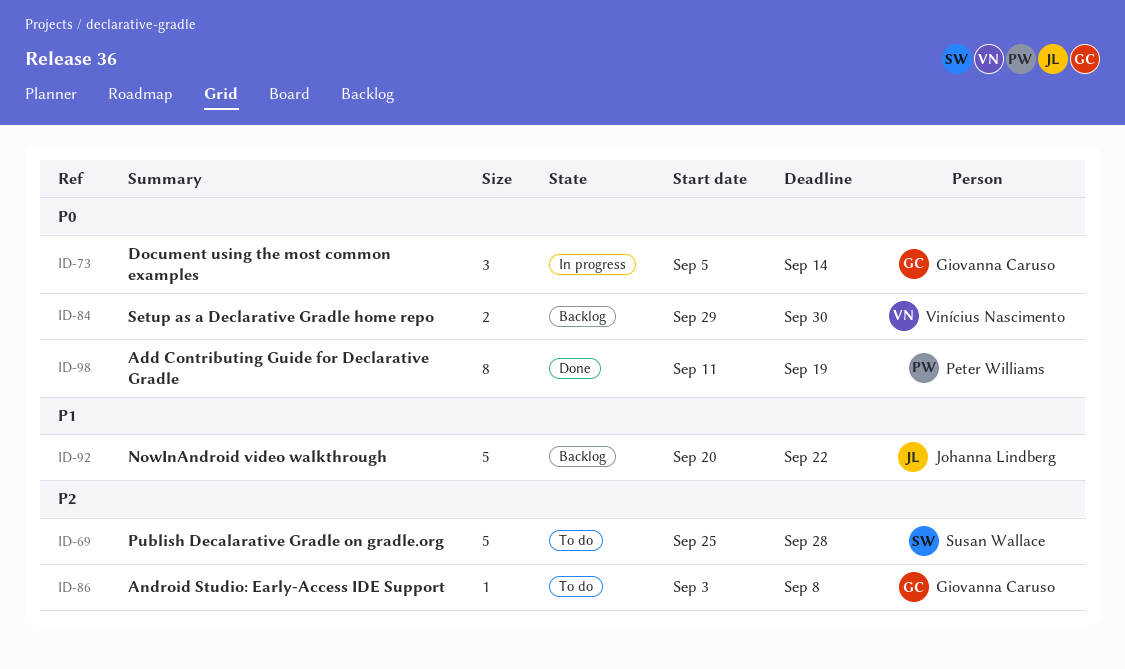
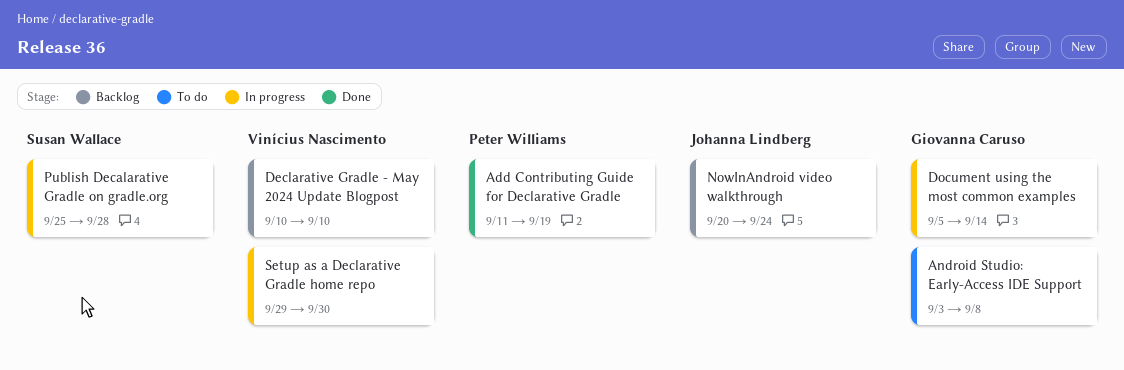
Declarative Gradle - May 2024 Update Blogpost: none -> present
NowInAndroid video walkthrough, due: Sep 22 -> Sep 24
Publish Decalarative Gradle on gradle.org, status: To do -> In progress
Setup as a Declarative Gradle home repo, status: Backlog -> In progress

